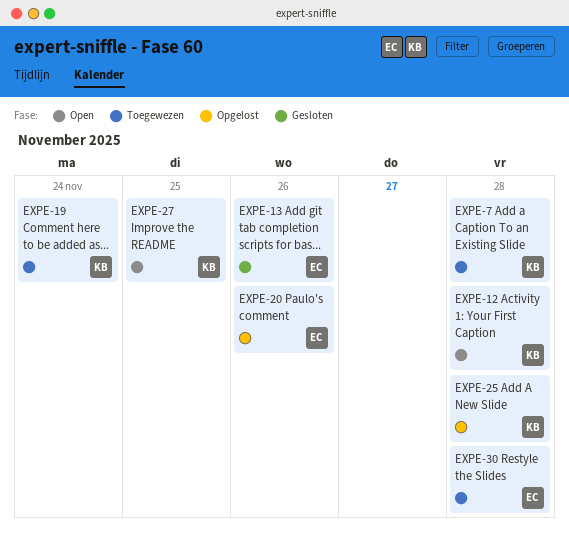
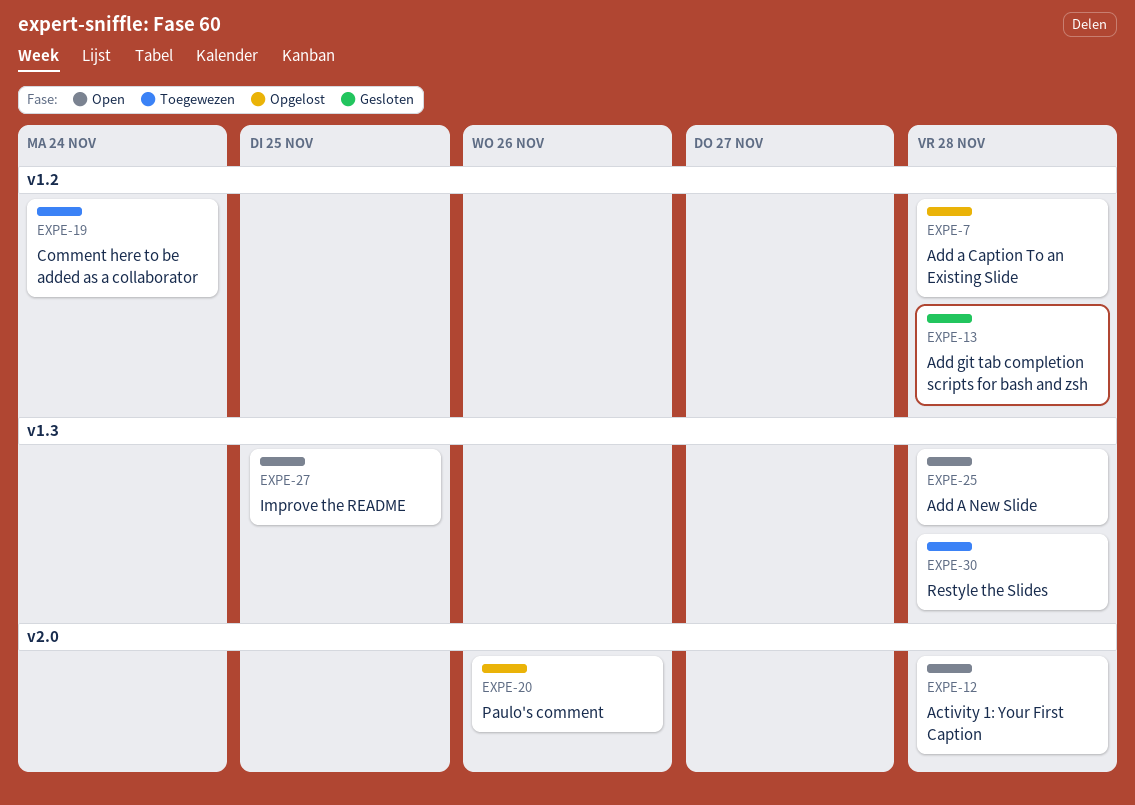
EXPE-7, status: Toegewezen -> Opgelost
EXPE-13, due: Nov 26 -> Nov 28
EXPE-25, status: Opgelost -> Open

